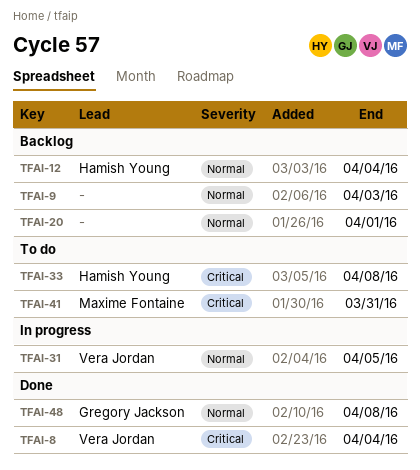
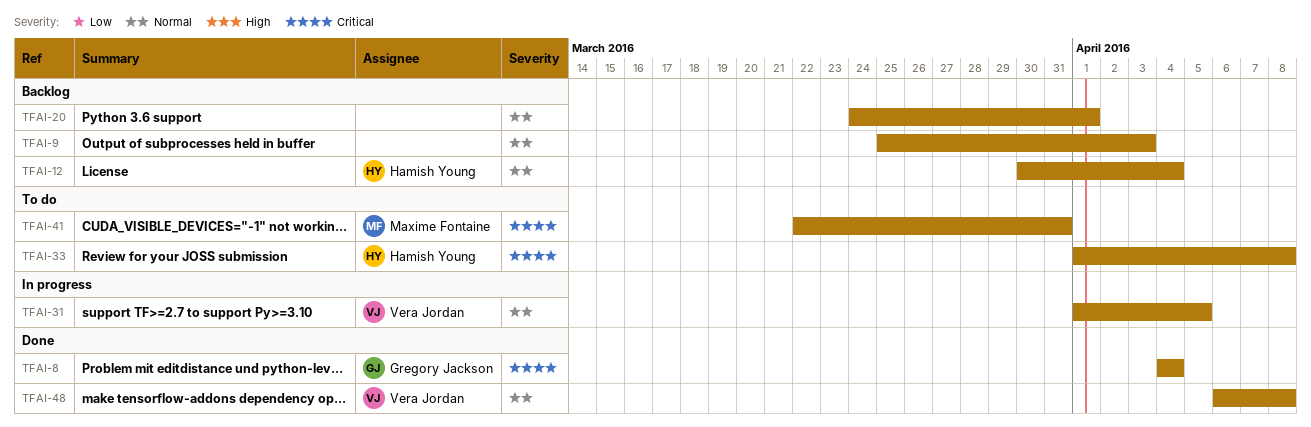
TFAI-8, owner: Vera Jordan -> Gregory Jackson
TFAI-48, owner: Gregory Jackson -> Vera Jordan

